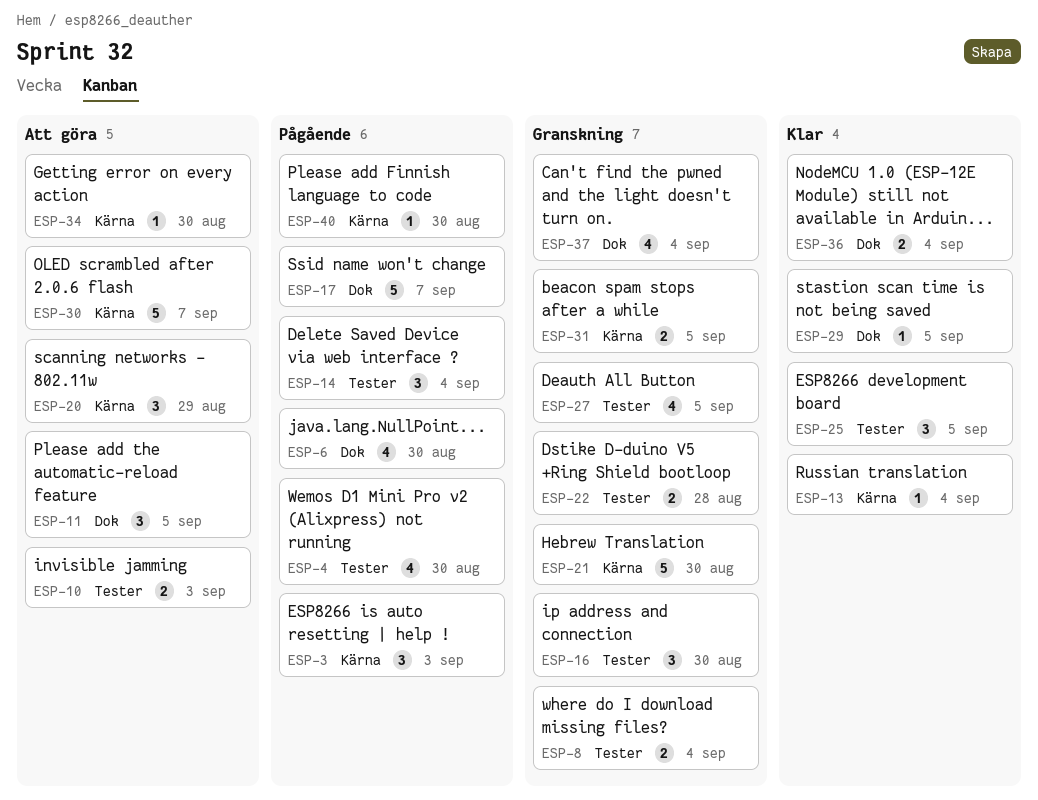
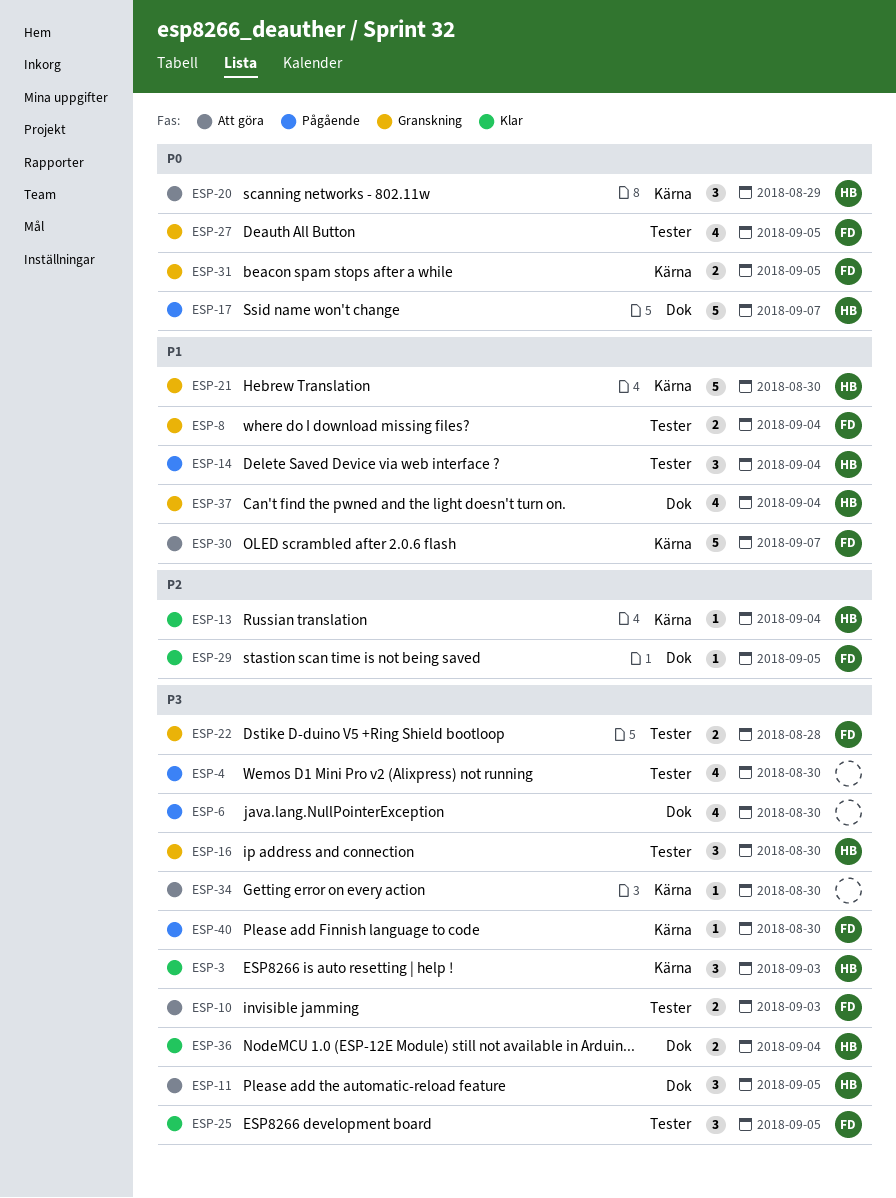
ESP-3, status: Pågående -> Klar

